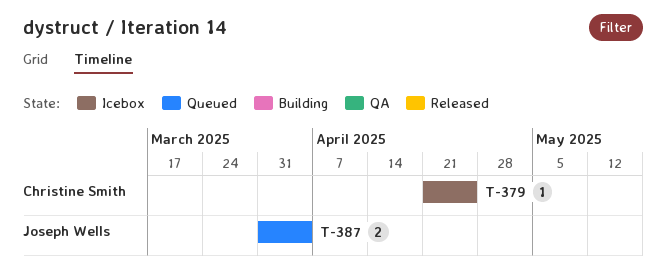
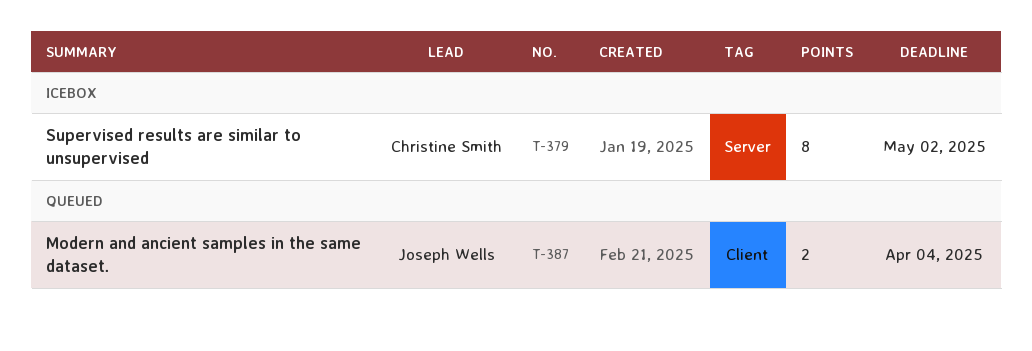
T-379, estimate: 1 -> 8
T-379, due: Apr 25 -> May 2

